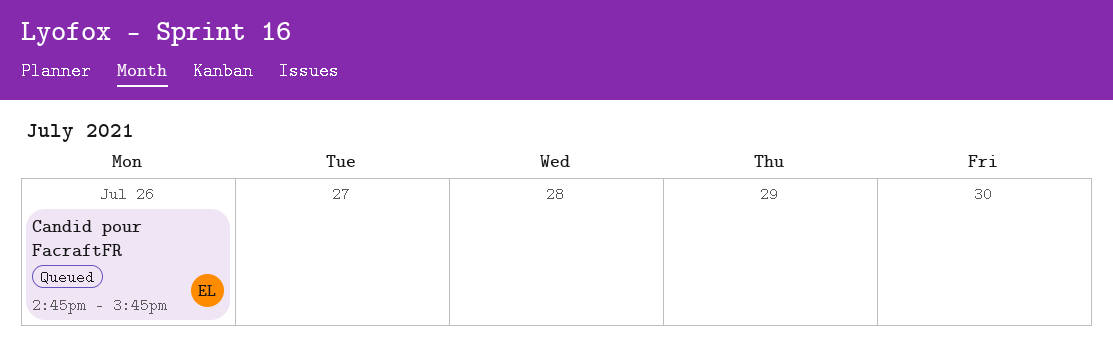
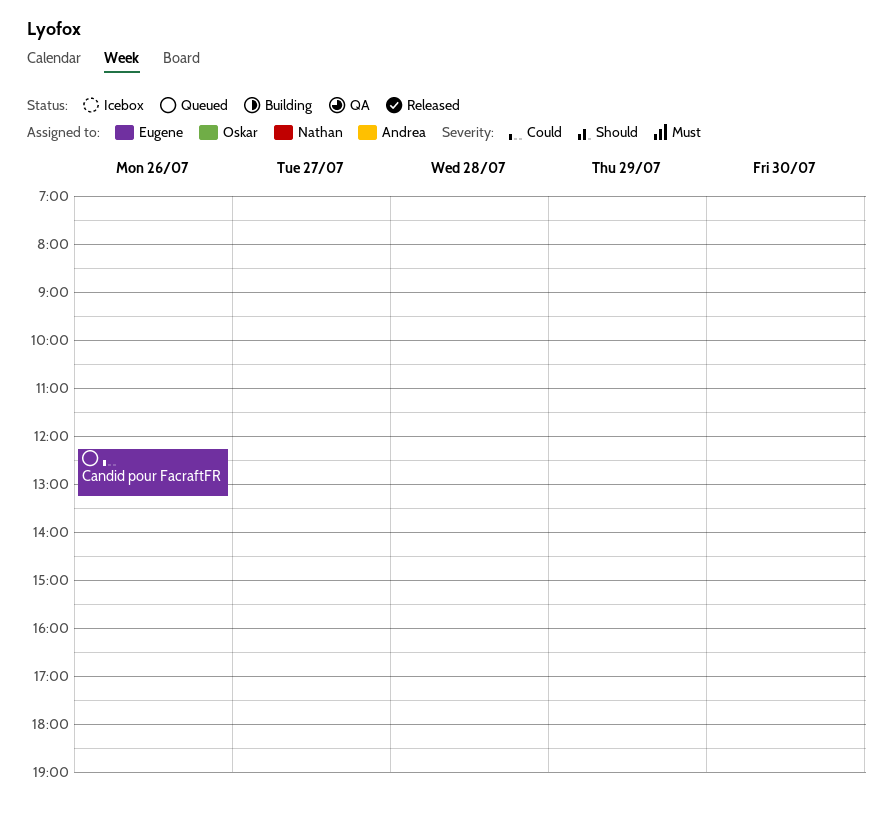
Candid pour FacraftFR, begins: 14:45 -> 12:15
Candid pour FacraftFR, ends: 15:45 -> 13:15

